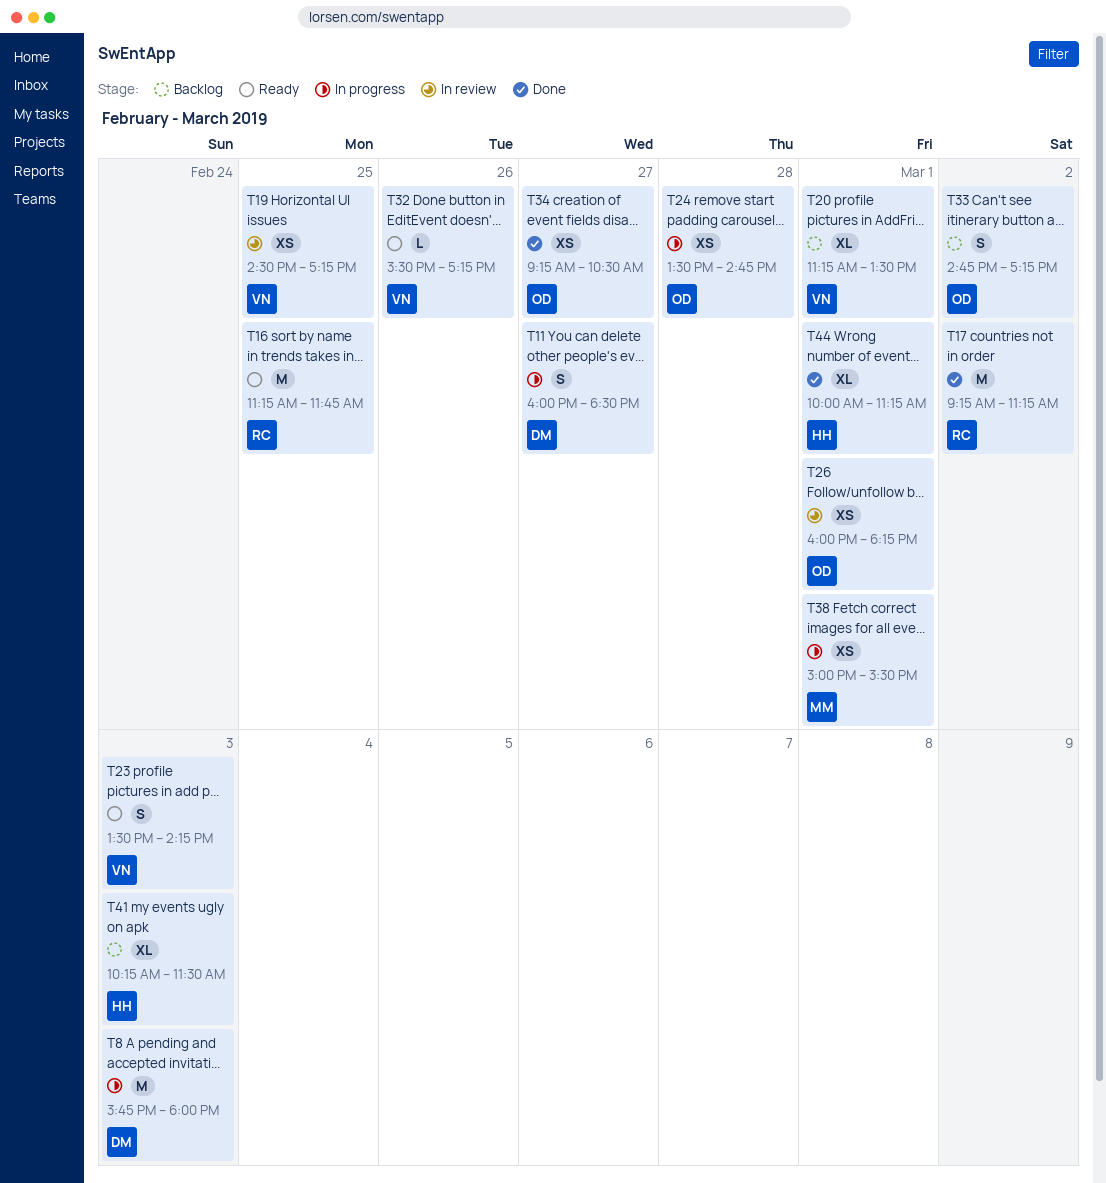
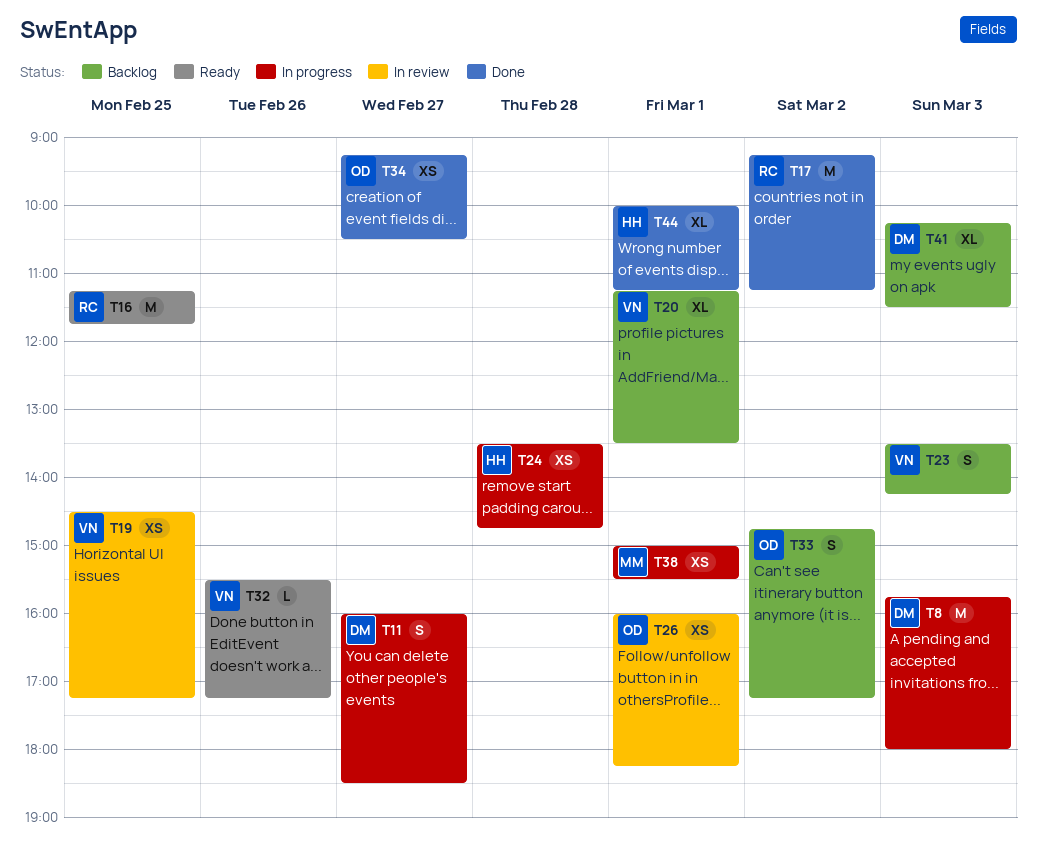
T23, status: Ready -> Backlog
T24, owner: OD -> HH
T41, owner: HH -> DM

